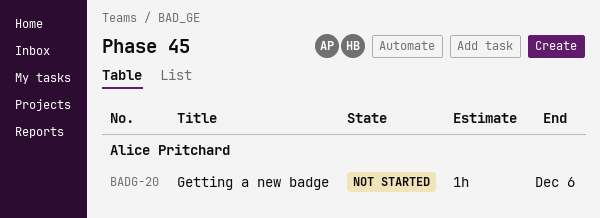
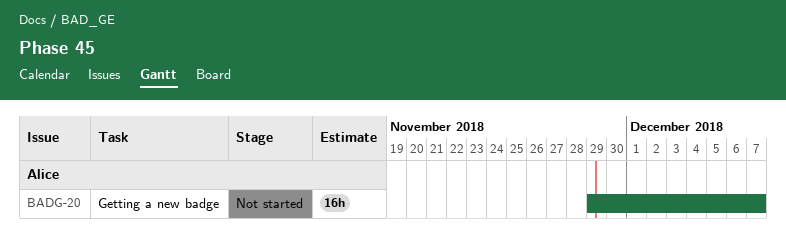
BADG-20, estimate: 1h -> 16h
BADG-20, due: Dec 6 -> Dec 7

